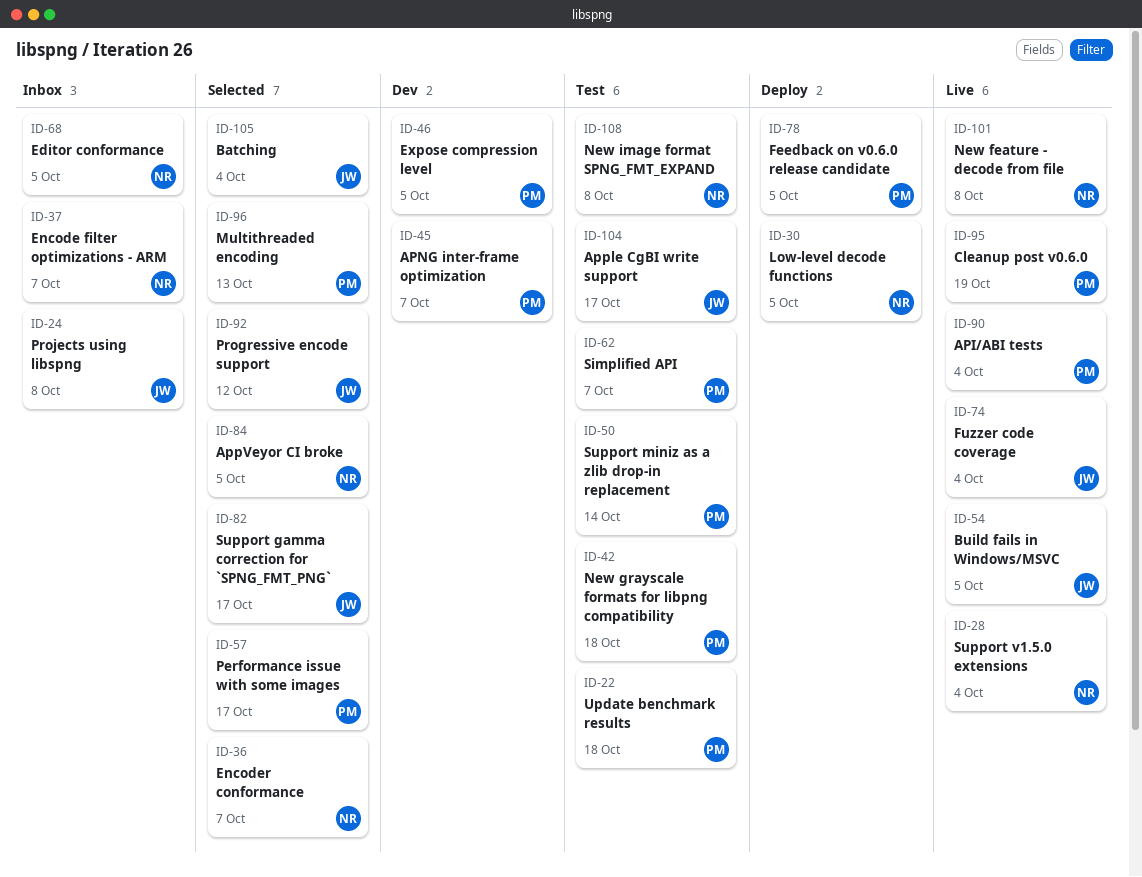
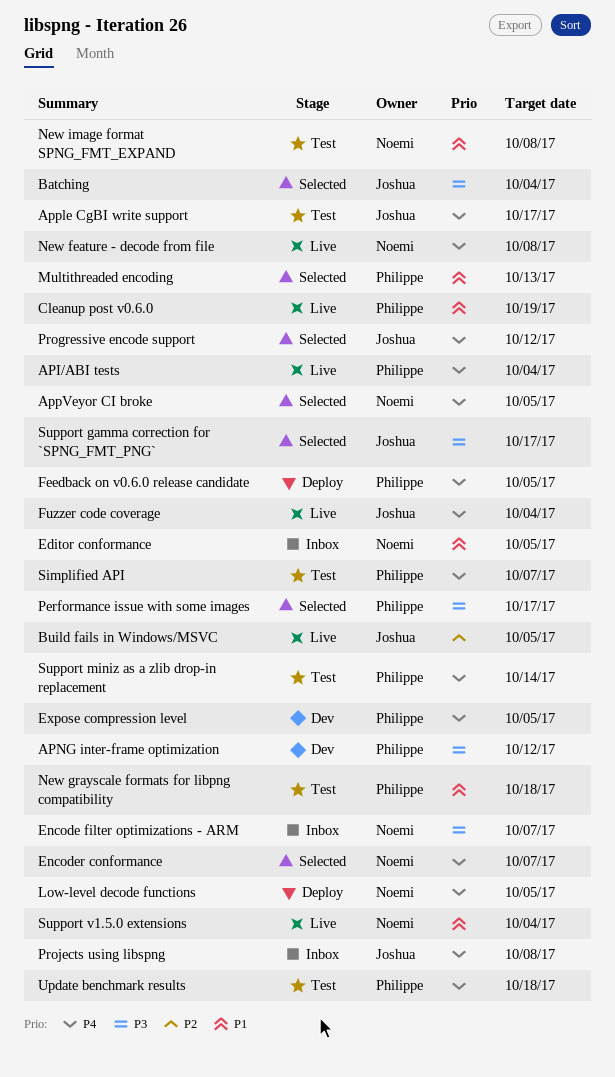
APNG inter-frame optimization, due: Oct 7 -> Oct 12

